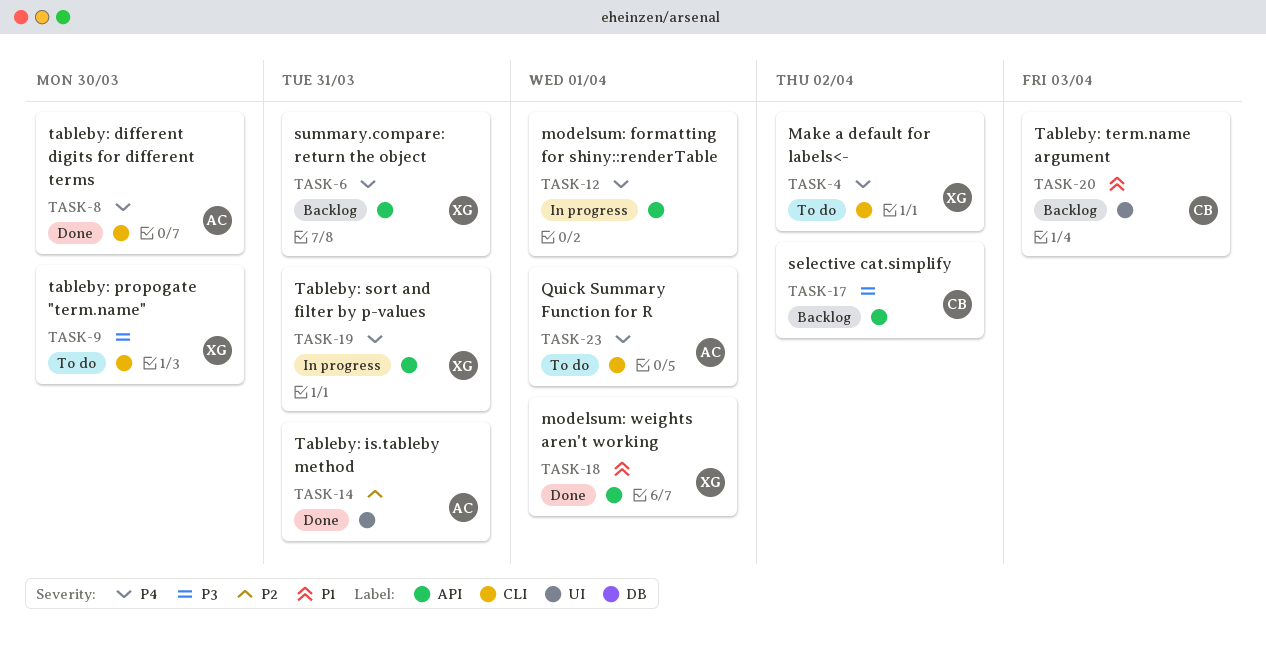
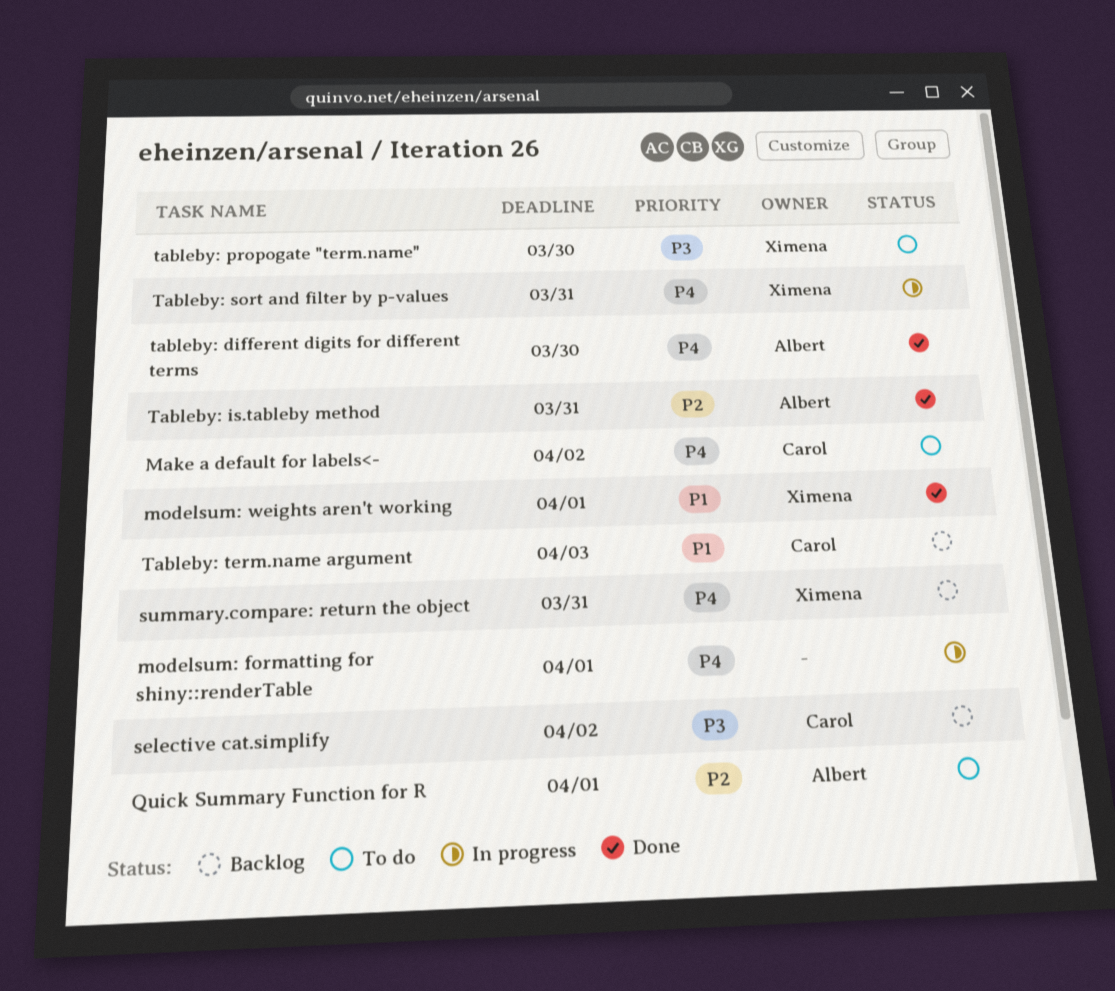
Make a default for labels<-, owner: Ximena -> Carol
Quick Summary Function for R, priority: P4 -> P2

